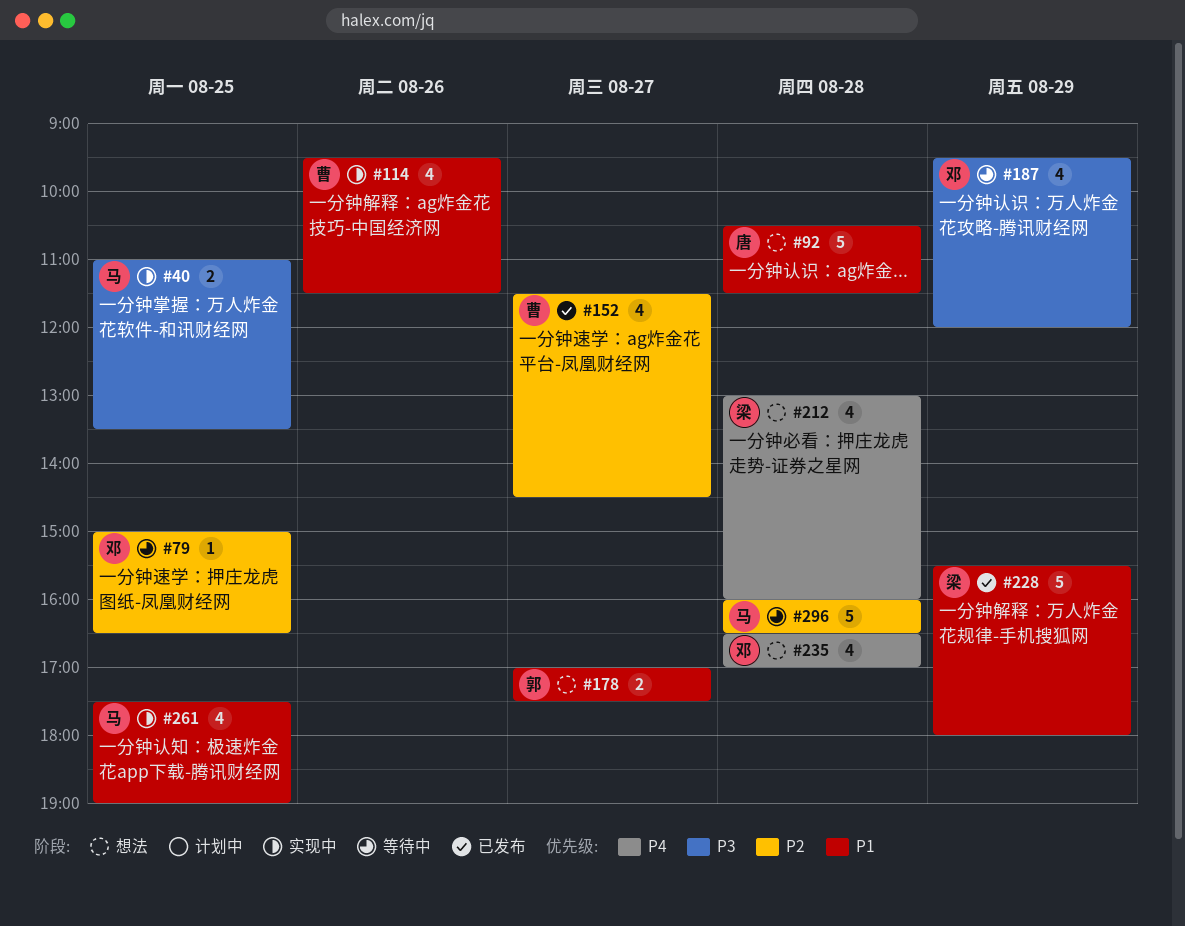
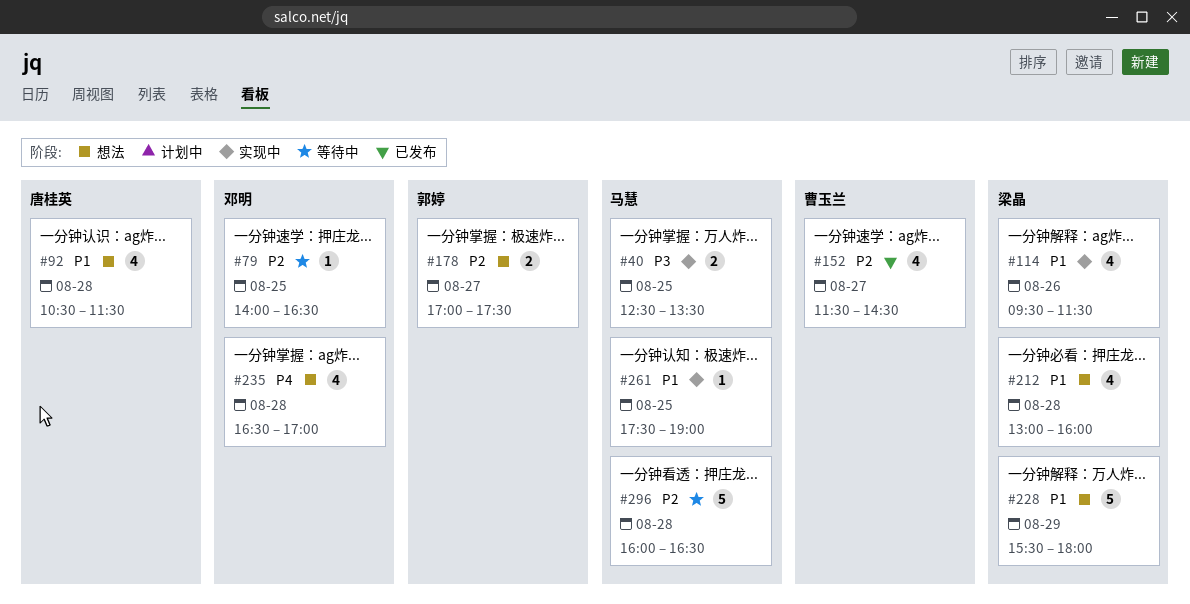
#40, begins: 11:00 -> 12:30
#79, begins: 15:00 -> 14:00
#92, estimate: 5 -> 4
#114, owner: 曹玉兰 -> 梁晶
#178, priority: P1 -> P2
#187: present -> none
#212, priority: P4 -> P1
#228, status: 已发布 -> 想法
#261, estimate: 4 -> 1

